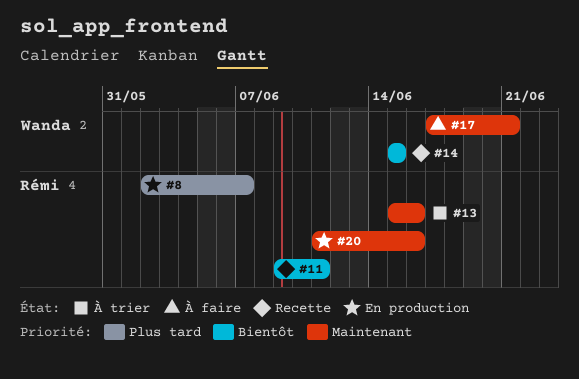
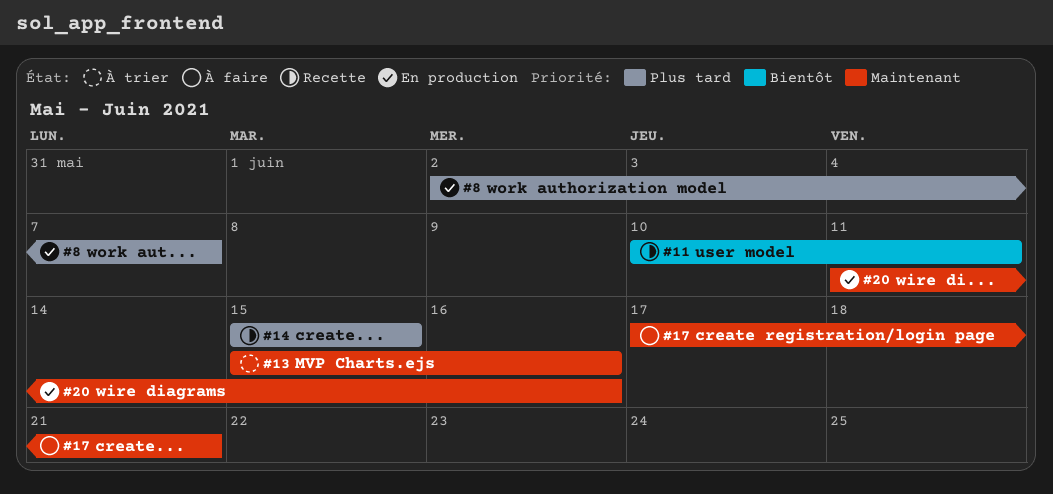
#11, start: Jun 9 -> Jun 10
#14, priority: Bientôt -> Plus tard

